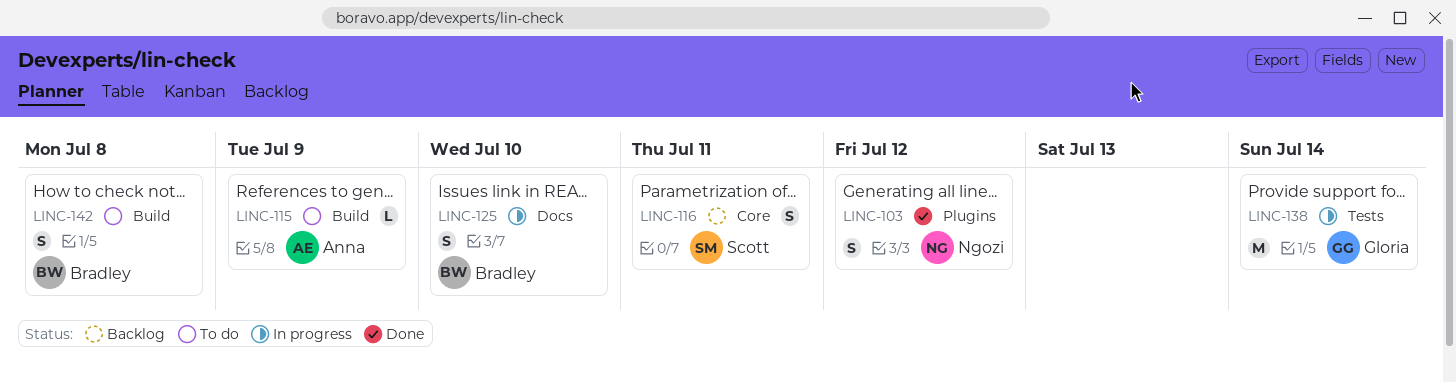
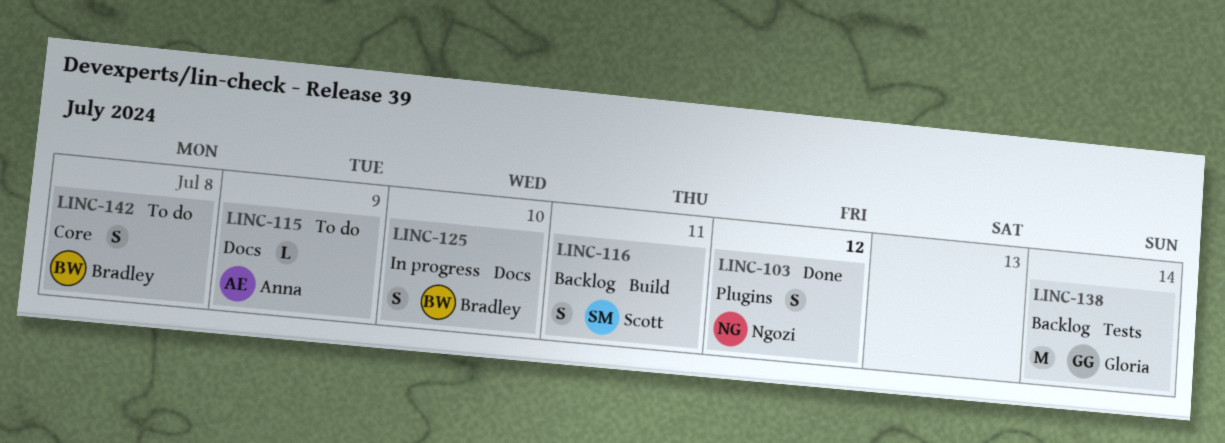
LINC-115, label: Build -> Docs
LINC-116, label: Core -> Build
LINC-138, status: In progress -> Backlog
LINC-142, label: Build -> Core

